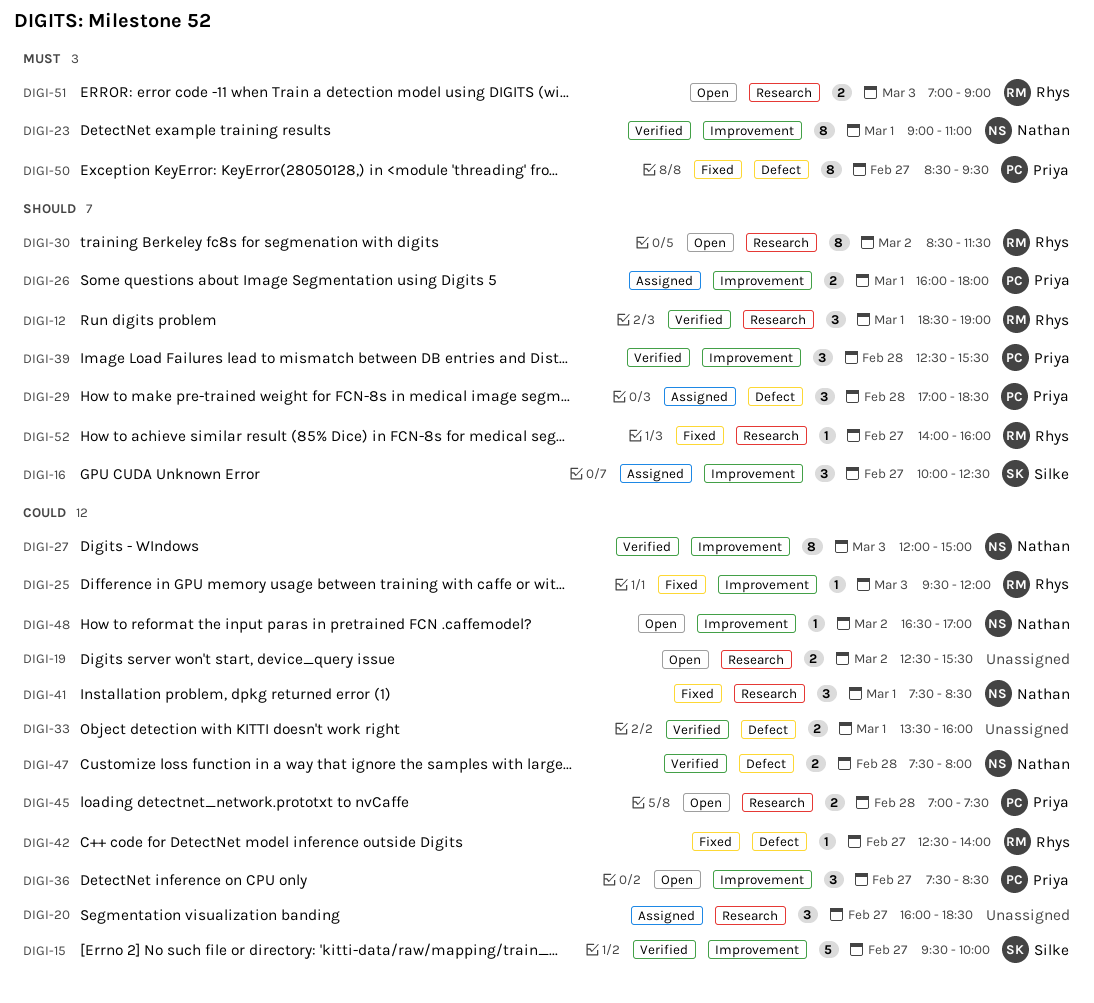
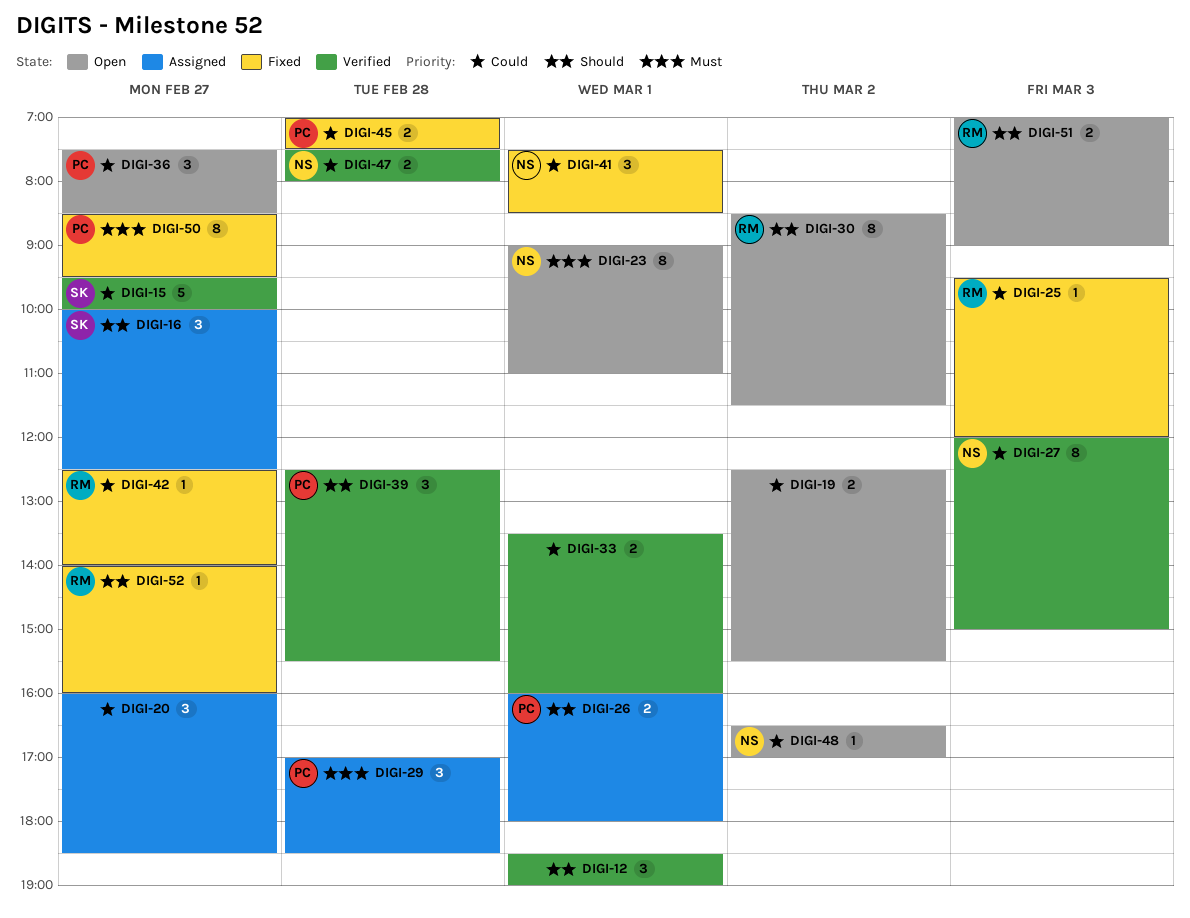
DIGI-12, owner: Rhys -> none
DIGI-23, status: Verified -> Open
DIGI-29, priority: Should -> Must
DIGI-45, status: Open -> Fixed
DIGI-51, priority: Must -> Should

